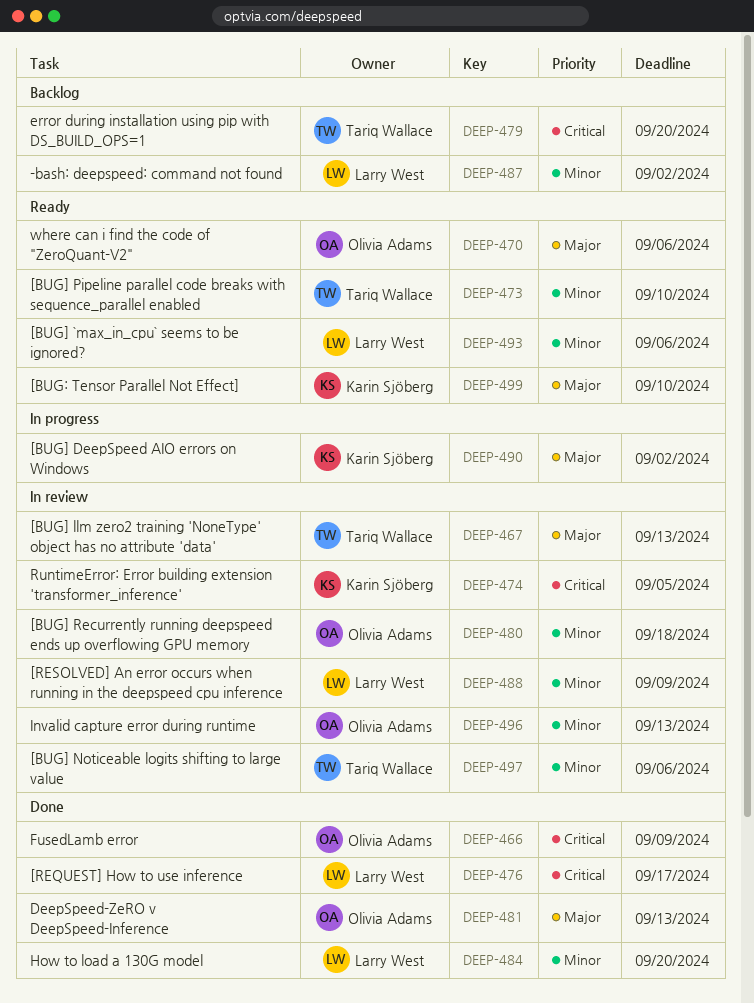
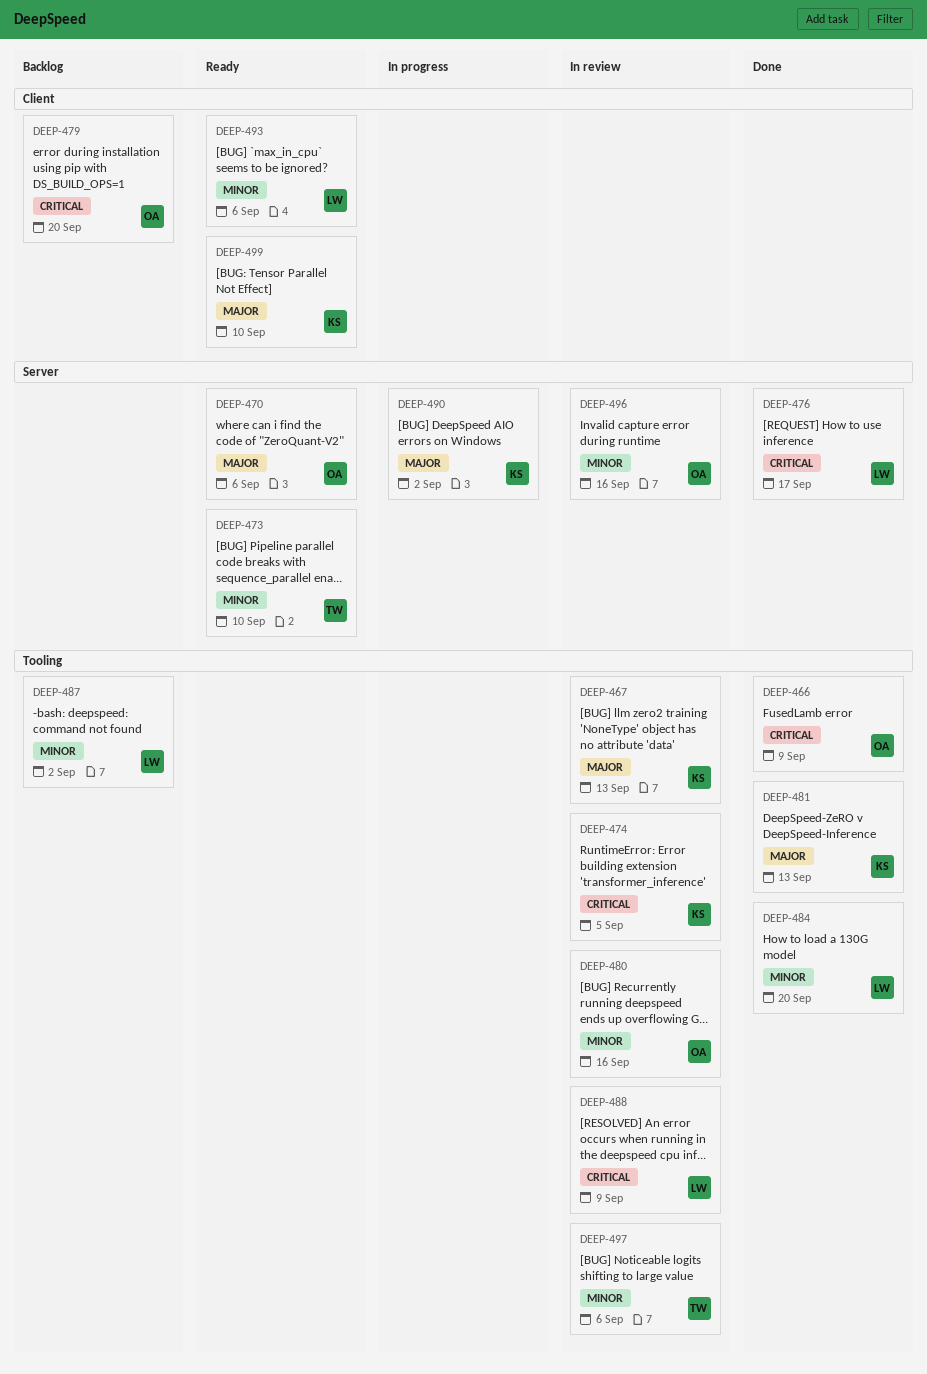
DEEP-467, owner: Tariq Wallace -> Karin Sjöberg
DEEP-479, owner: Tariq Wallace -> Olivia Adams
DEEP-480, due: Sep 18 -> Sep 16
DEEP-481, owner: Olivia Adams -> Karin Sjöberg
DEEP-488, priority: Minor -> Critical
DEEP-496, due: Sep 13 -> Sep 16

